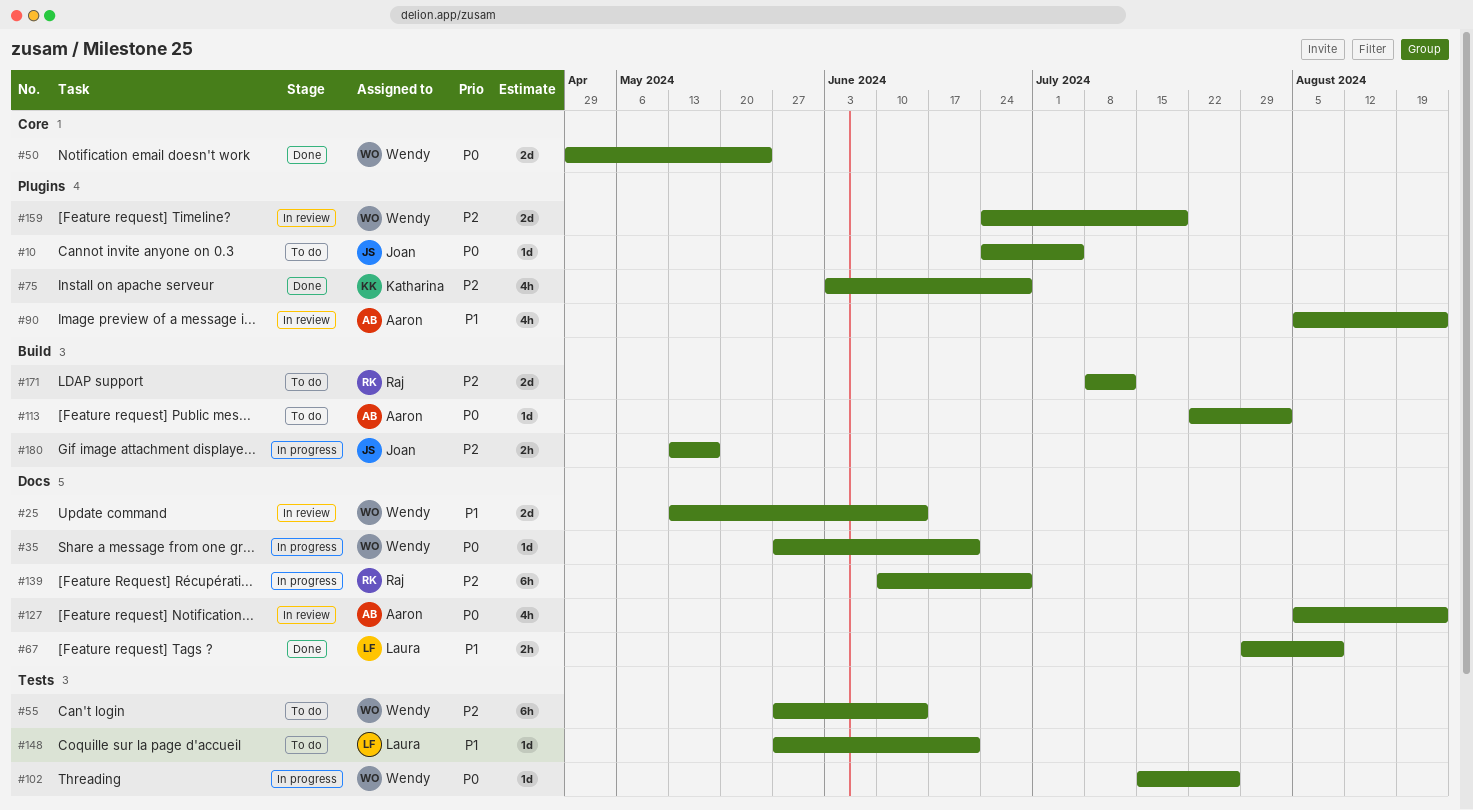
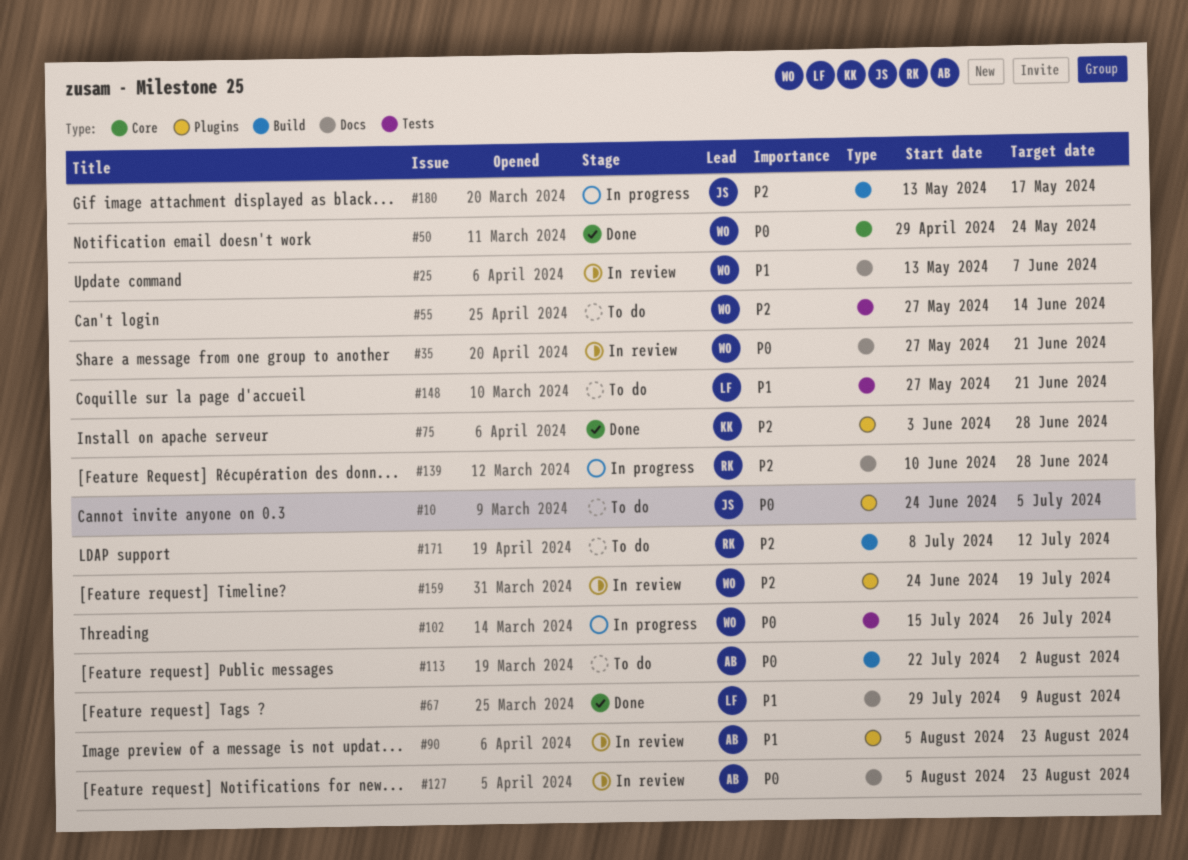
#25, due: Jun 14 -> Jun 7
#35, status: In progress -> In review

